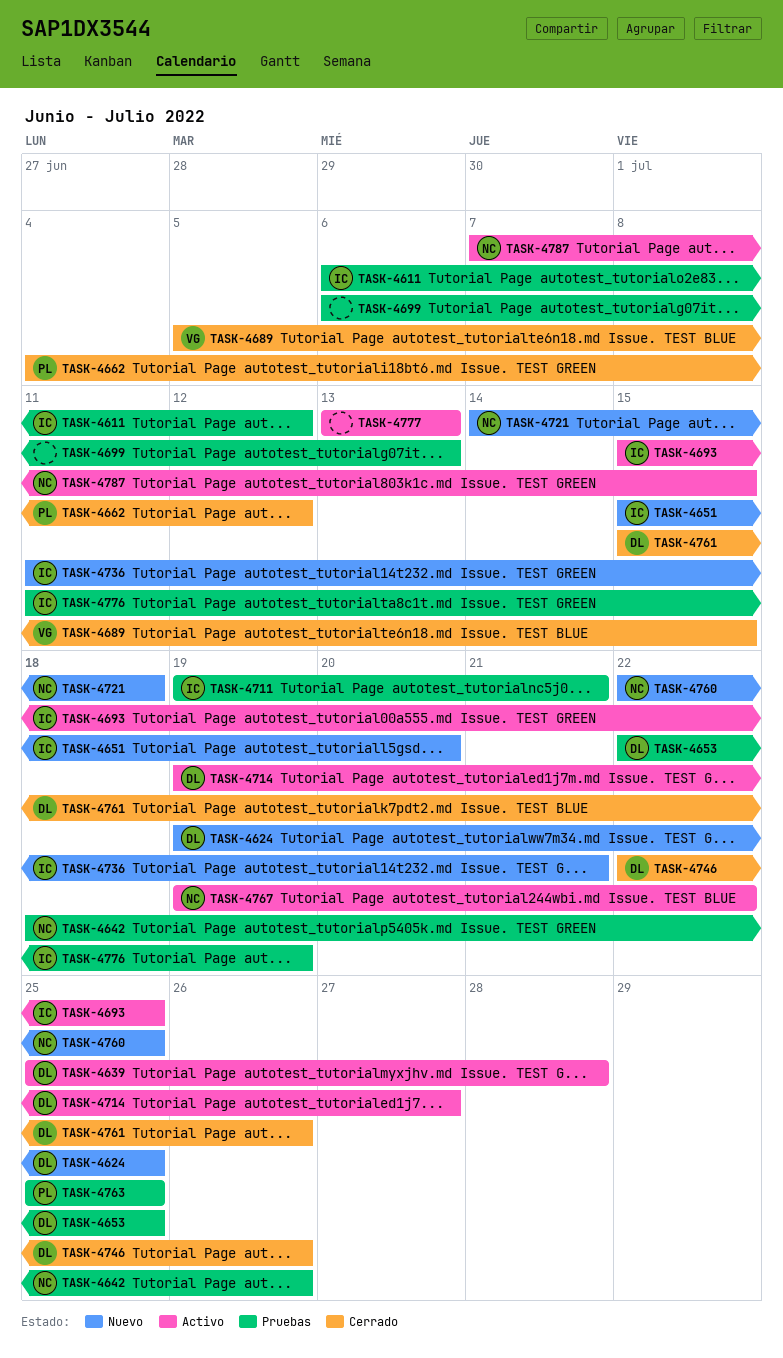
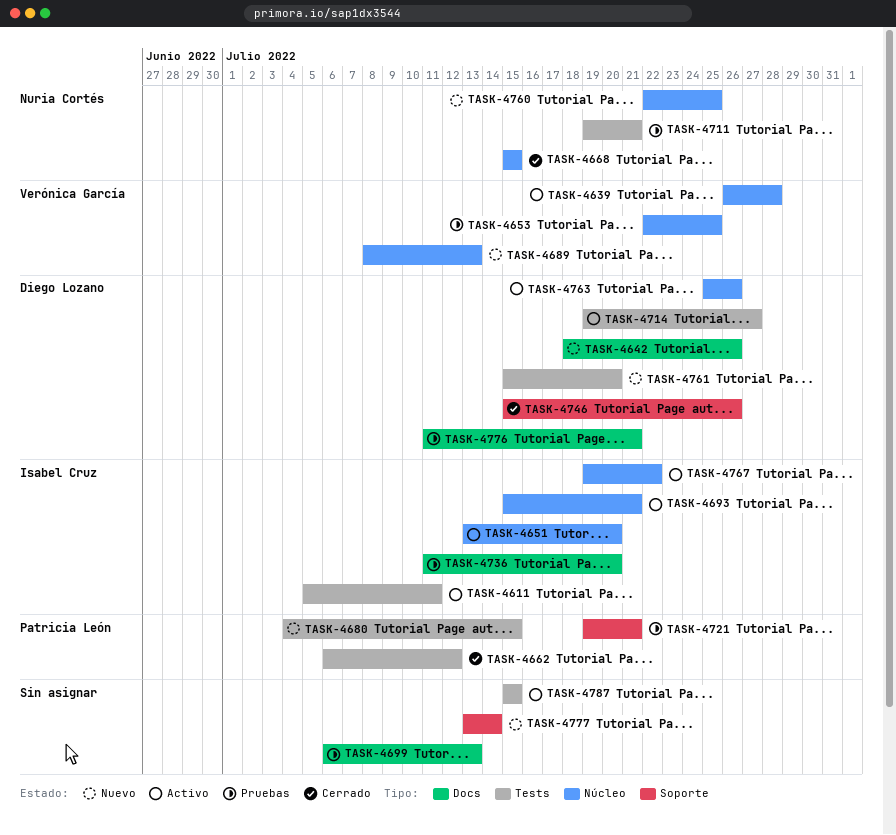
TASK-4611, status: Pruebas -> Activo
TASK-4611, start: Jul 6 -> Jul 5
TASK-4611, due: Jul 12 -> Jul 11
TASK-4624: present -> none
TASK-4639, owner: Diego Lozano -> Verónica García
TASK-4639, start: Jul 25 -> Jul 26
TASK-4642, status: Pruebas -> Nuevo
TASK-4642, owner: Nuria Cortés -> Diego Lozano
TASK-4651, status: Nuevo -> Activo
TASK-4651, start: Jul 15 -> Jul 13
TASK-4653, owner: Diego Lozano -> Verónica García
TASK-4662, start: Jul 4 -> Jul 6
TASK-4668: none -> present
TASK-4680: none -> present
TASK-4689, status: Cerrado -> Nuevo
TASK-4689, start: Jul 5 -> Jul 8
TASK-4689, due: Jul 15 -> Jul 13
TASK-4693, due: Jul 25 -> Jul 21
TASK-4711, owner: Isabel Cruz -> Nuria Cortés
TASK-4721, status: Nuevo -> Pruebas
TASK-4721, owner: Nuria Cortés -> Patricia León
TASK-4721, start: Jul 14 -> Jul 19
TASK-4721, due: Jul 18 -> Jul 21
TASK-4736, status: Nuevo -> Pruebas
TASK-4736, due: Jul 21 -> Jul 20
TASK-4746, start: Jul 22 -> Jul 15
TASK-4761, status: Cerrado -> Nuevo
TASK-4761, due: Jul 26 -> Jul 20
TASK-4763, status: Pruebas -> Activo
TASK-4763, owner: Patricia León -> Diego Lozano
TASK-4763, due: Jul 25 -> Jul 26
TASK-4767, owner: Nuria Cortés -> Isabel Cruz
TASK-4776, owner: Isabel Cruz -> Diego Lozano
TASK-4776, due: Jul 19 -> Jul 21
TASK-4777, status: Activo -> Nuevo
TASK-4777, due: Jul 13 -> Jul 14
TASK-4787, owner: Nuria Cortés -> none
TASK-4787, start: Jul 7 -> Jul 15

